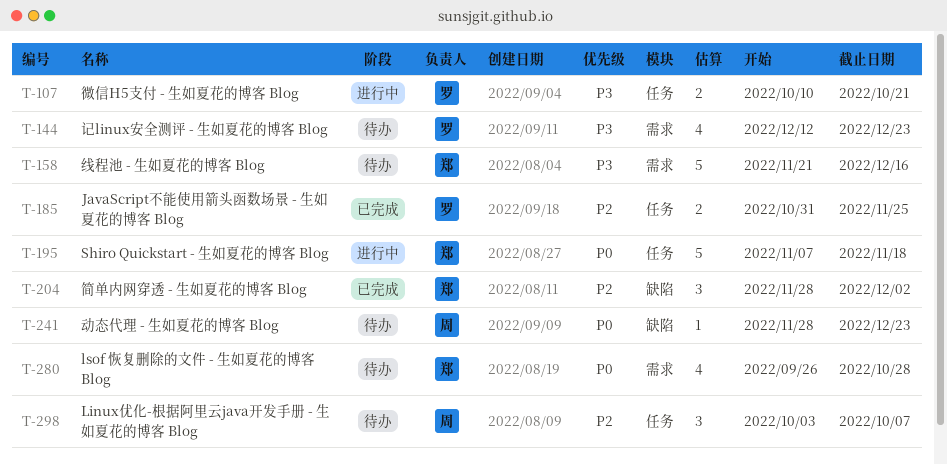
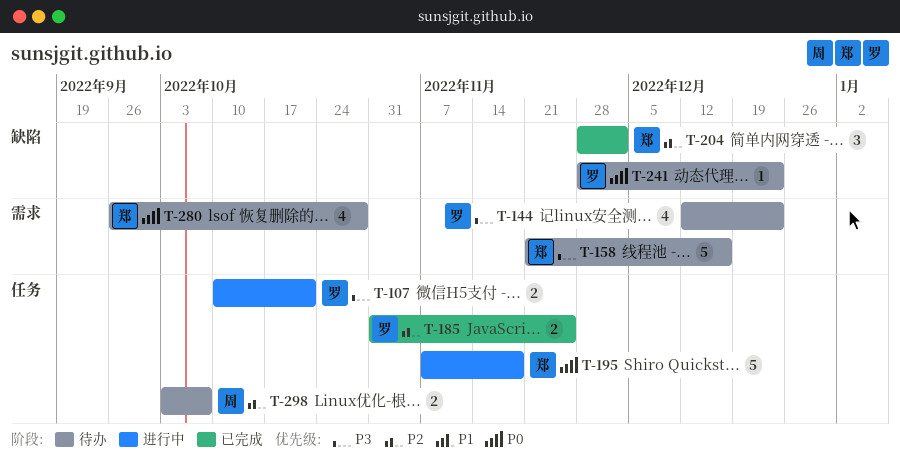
T-241, owner: 周 -> 罗
T-298, estimate: 3 -> 2

